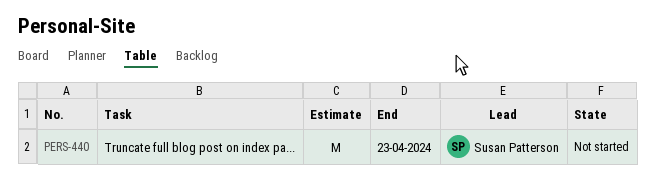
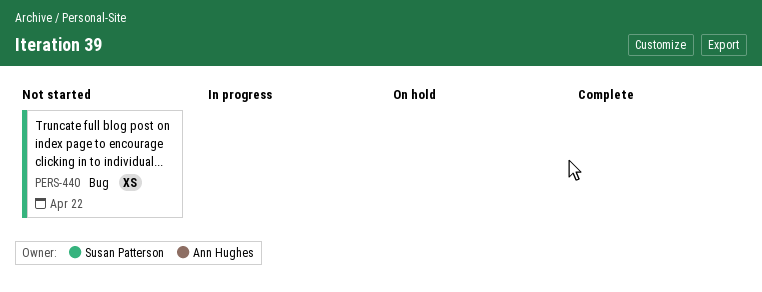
PERS-440, estimate: M -> XS
PERS-440, due: Apr 23 -> Apr 22

